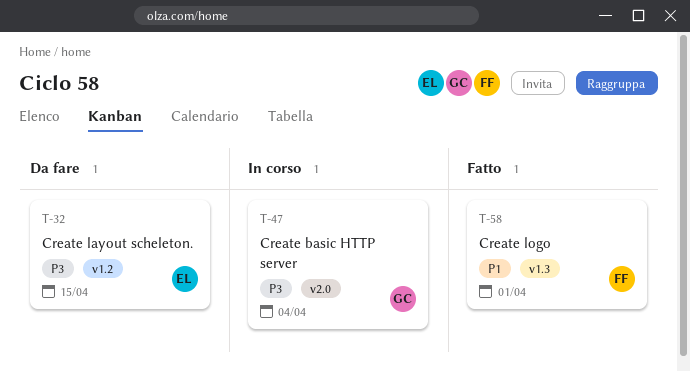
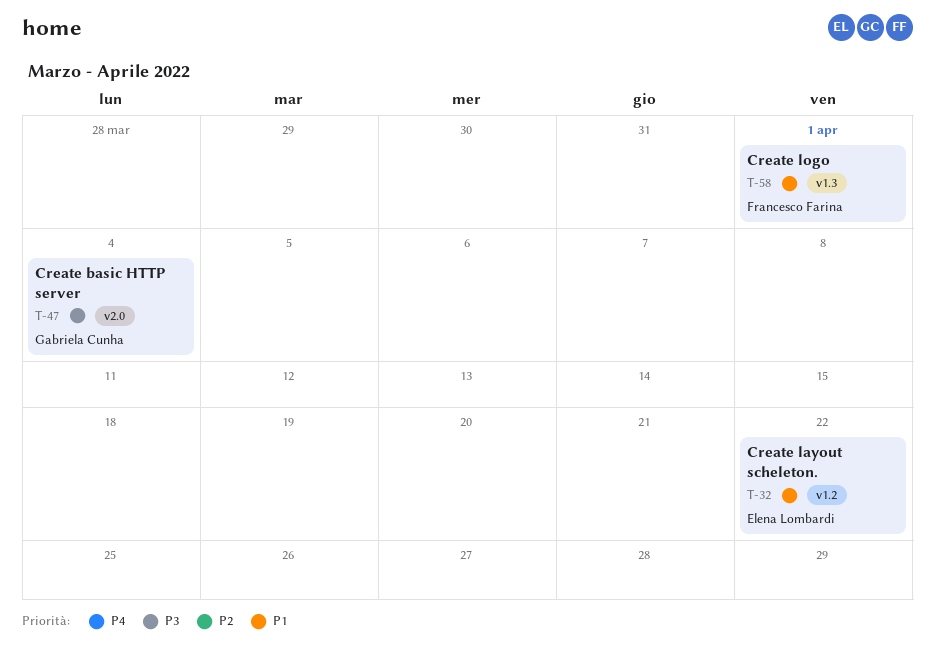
T-32, priority: P3 -> P1
T-32, due: Apr 15 -> Apr 22

